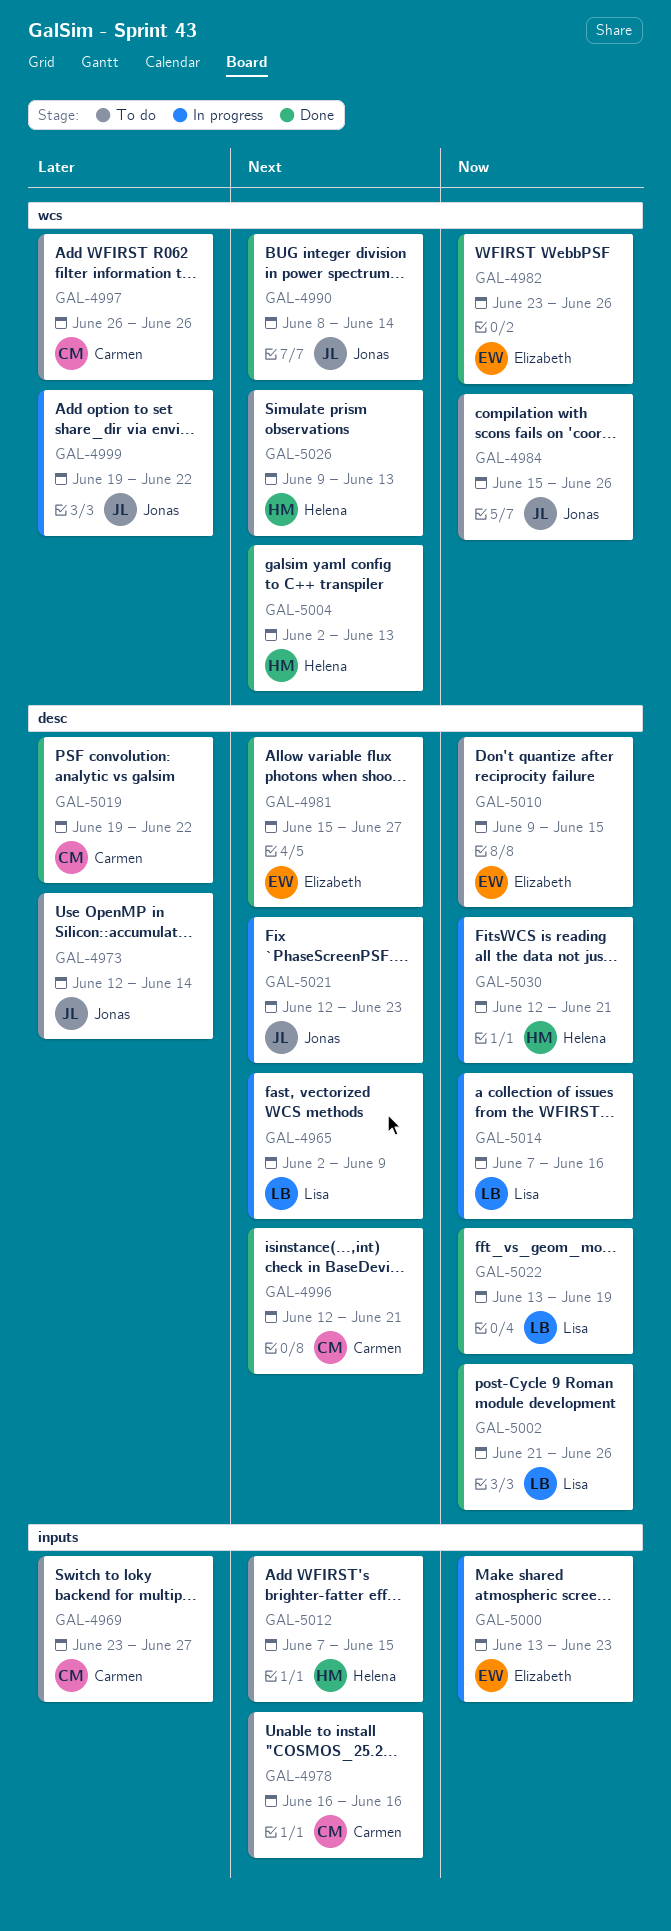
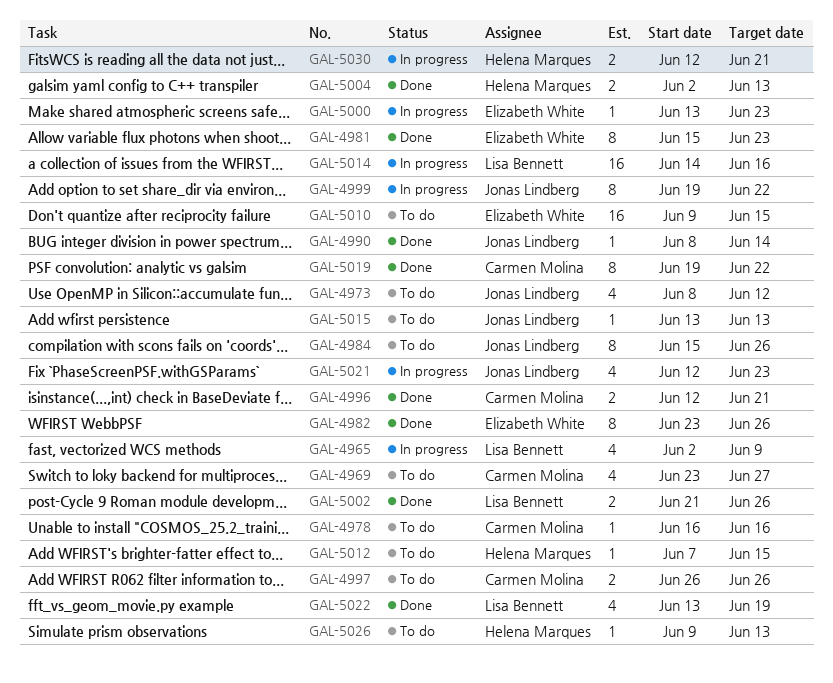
GAL-4973, start: Jun 12 -> Jun 8
GAL-4973, due: Jun 14 -> Jun 12
GAL-4981, due: Jun 27 -> Jun 23
GAL-5014, start: Jun 7 -> Jun 14
GAL-5015: none -> present

